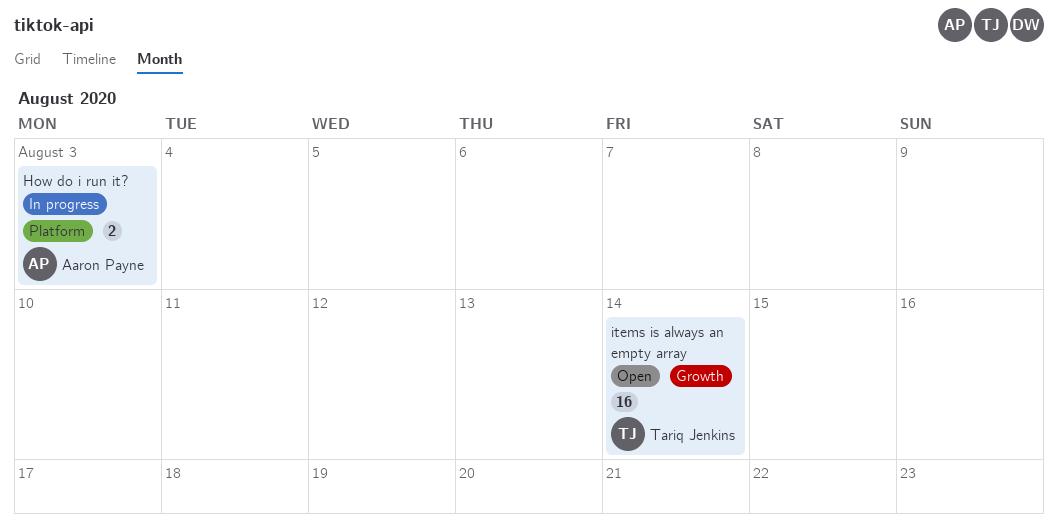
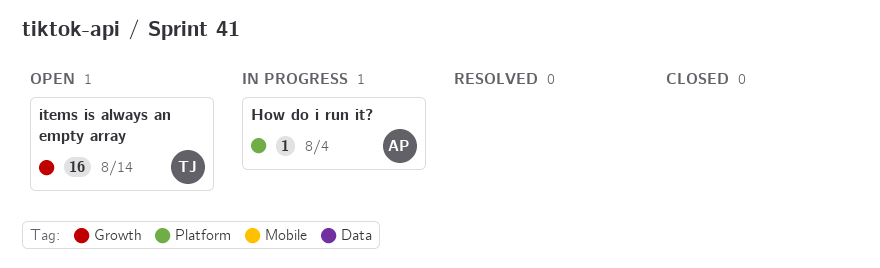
How do i run it?, estimate: 2 -> 1
How do i run it?, due: Aug 3 -> Aug 4

